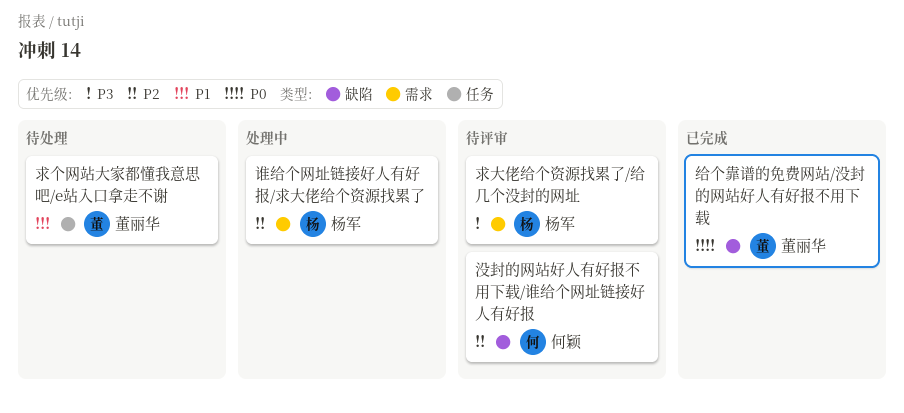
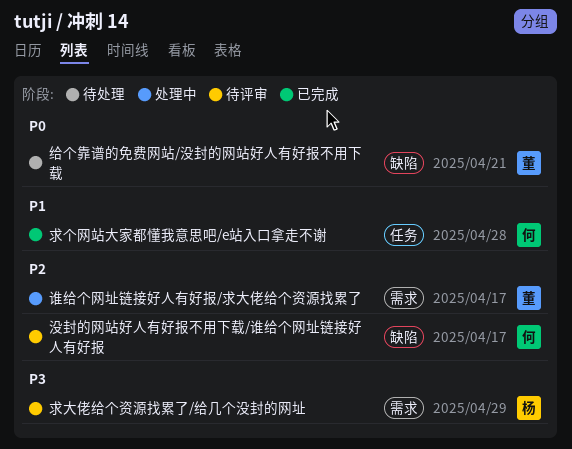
求个网站大家都懂我意思吧/e站入口拿走不谢, status: 待处理 -> 已完成
求个网站大家都懂我意思吧/e站入口拿走不谢, owner: 董丽华 -> 何颖
给个靠谱的免费网站/没封的网站好人有好报不用下载, status: 已完成 -> 待处理
谁给个网址链接好人有好报/求大佬给个资源找累了, owner: 杨军 -> 董丽华

